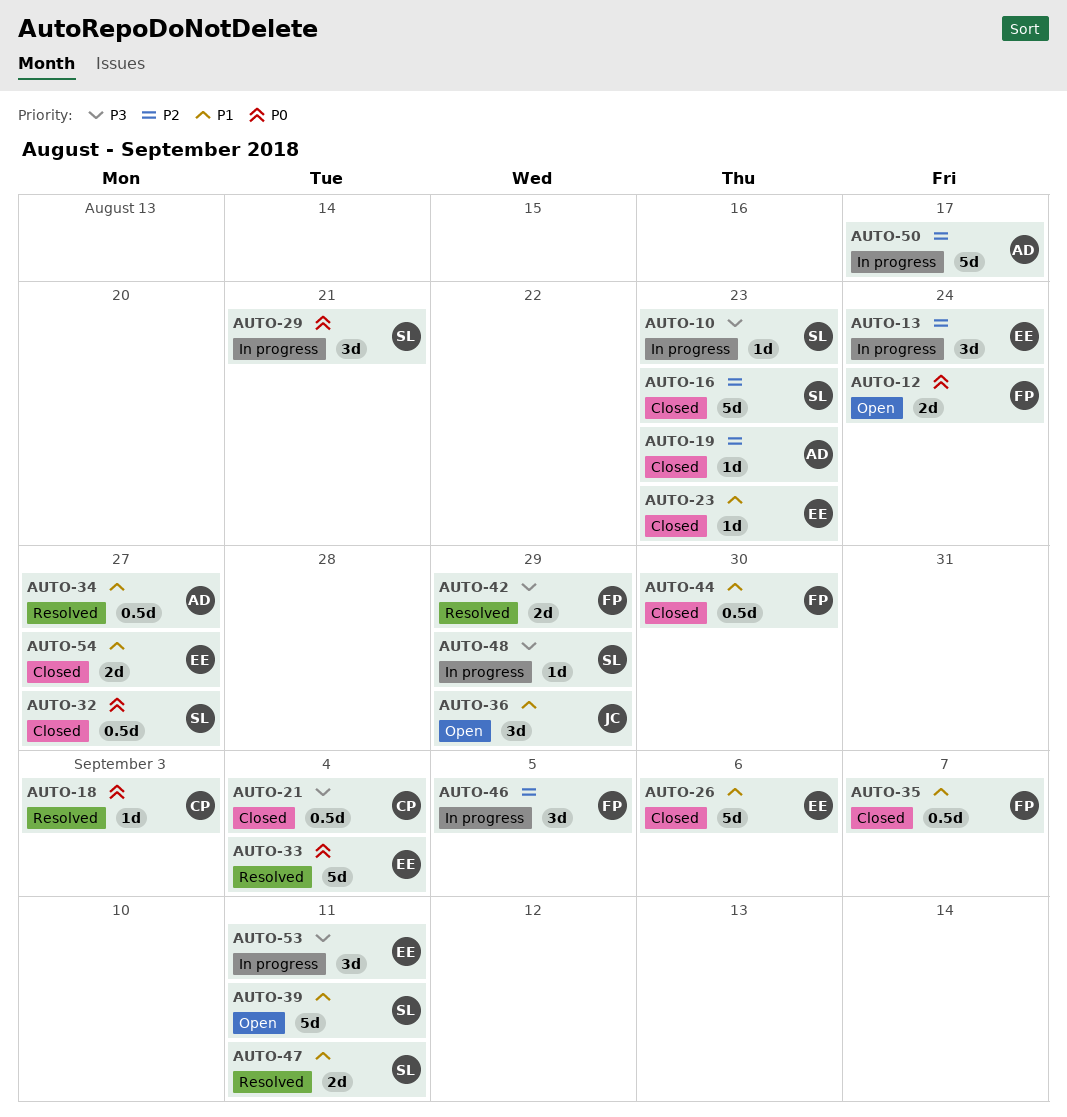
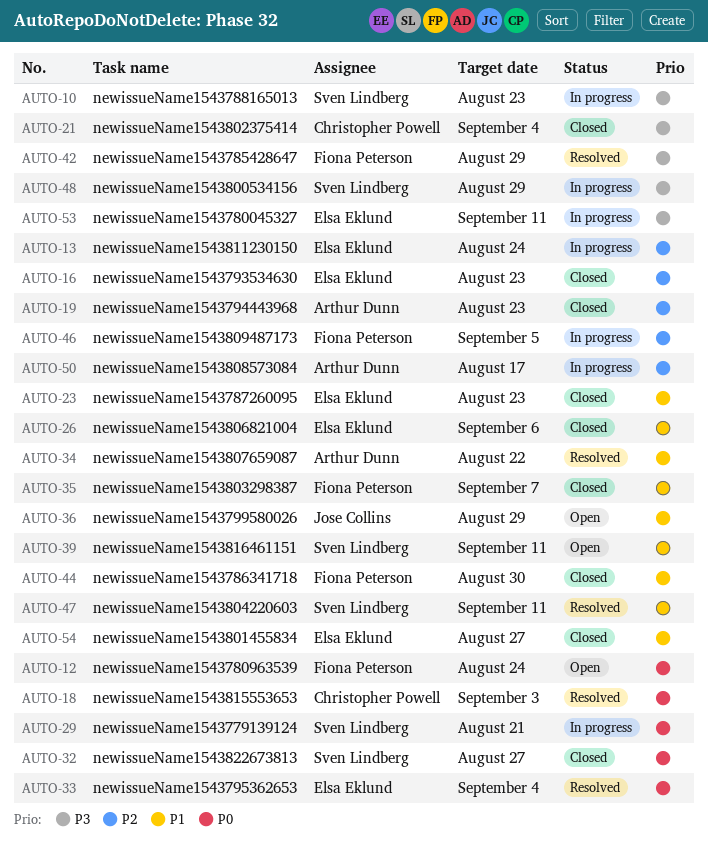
AUTO-16, owner: Sven Lindberg -> Elsa Eklund
AUTO-34, due: Aug 27 -> Aug 22

